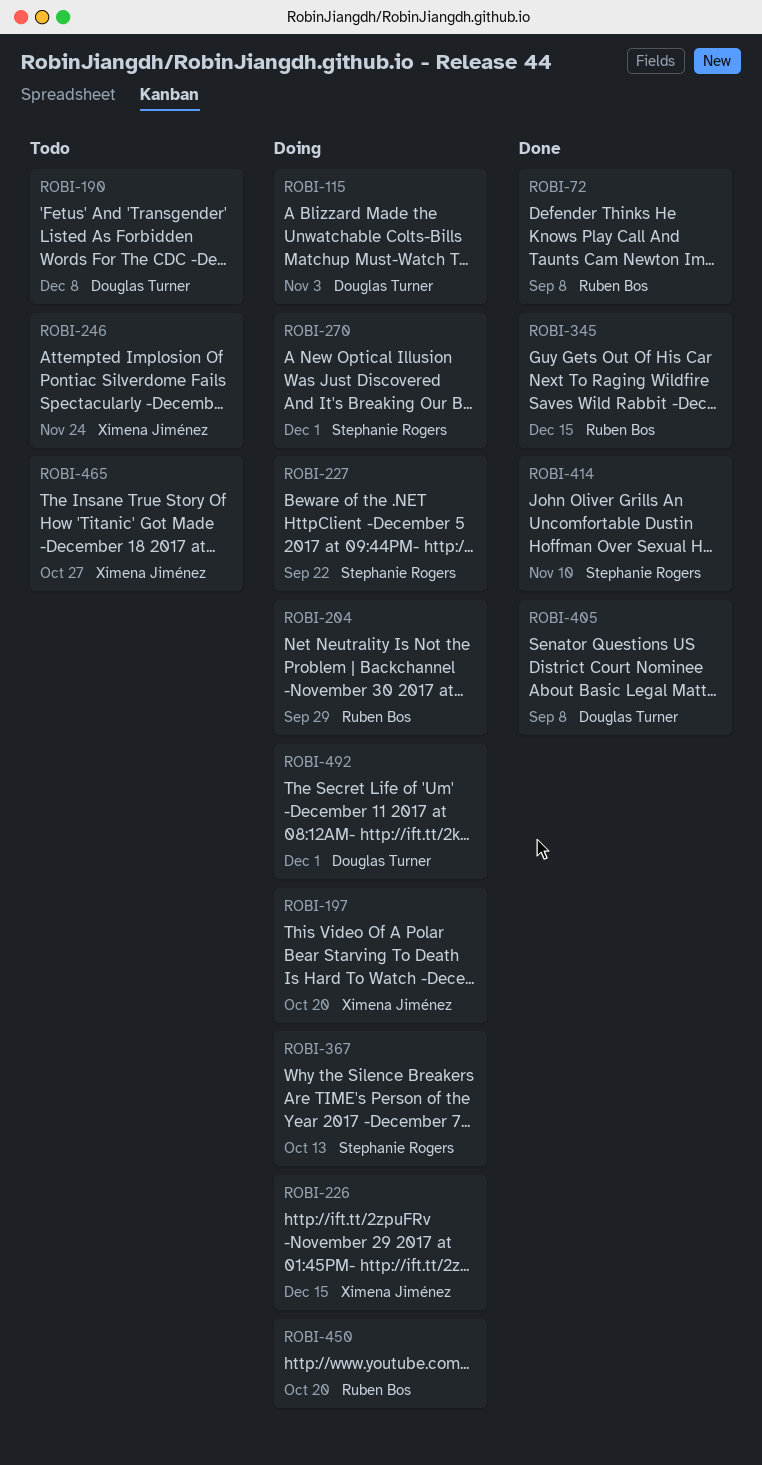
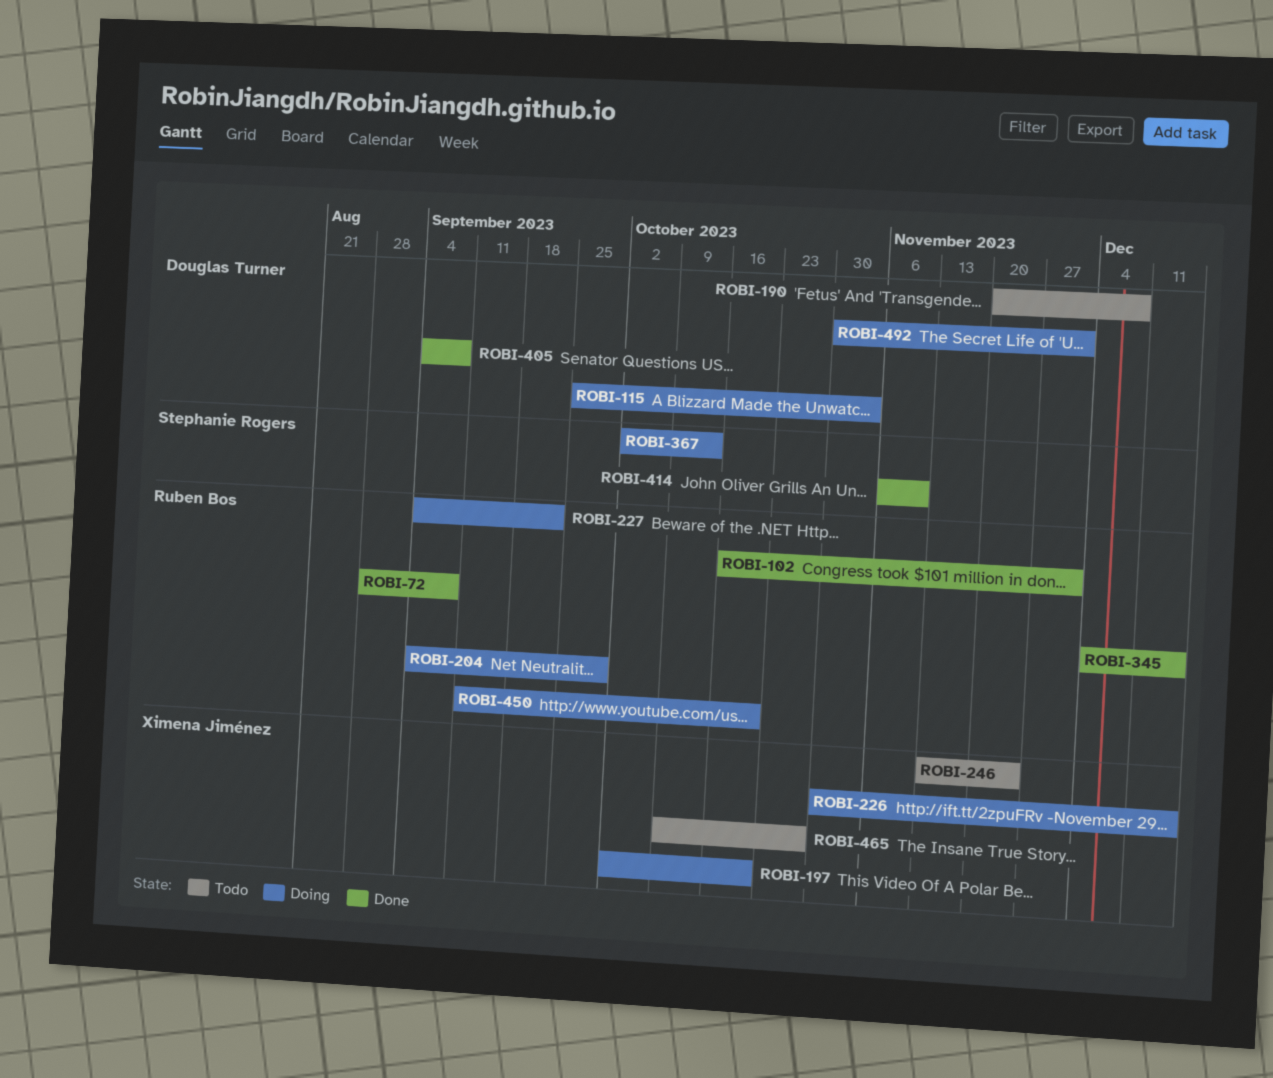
ROBI-102: none -> present
ROBI-227, owner: Stephanie Rogers -> Ruben Bos
ROBI-270: present -> none

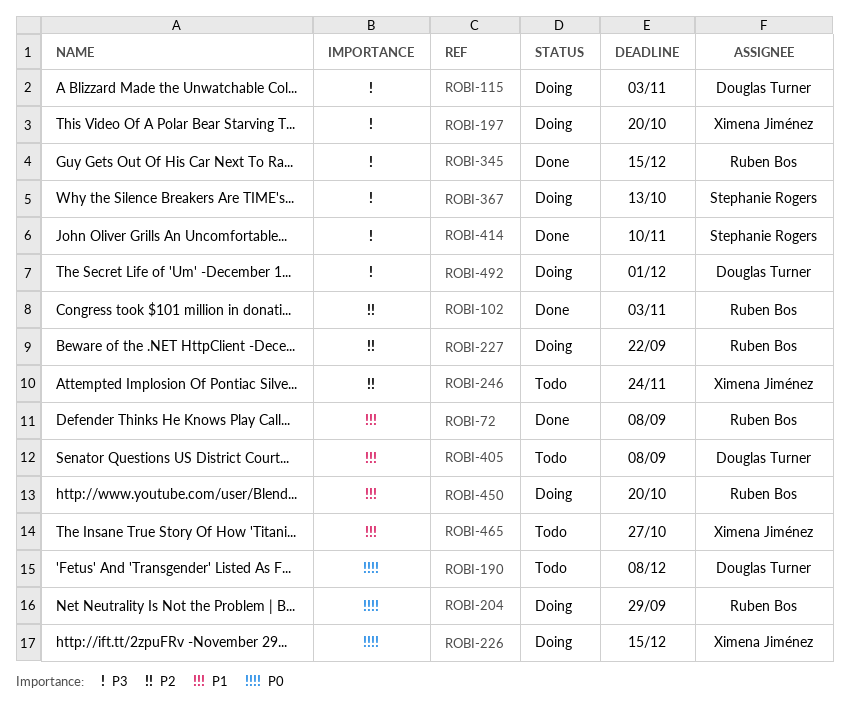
ROBI-102, due: Dec 1 -> Nov 3
ROBI-405, status: Done -> Todo

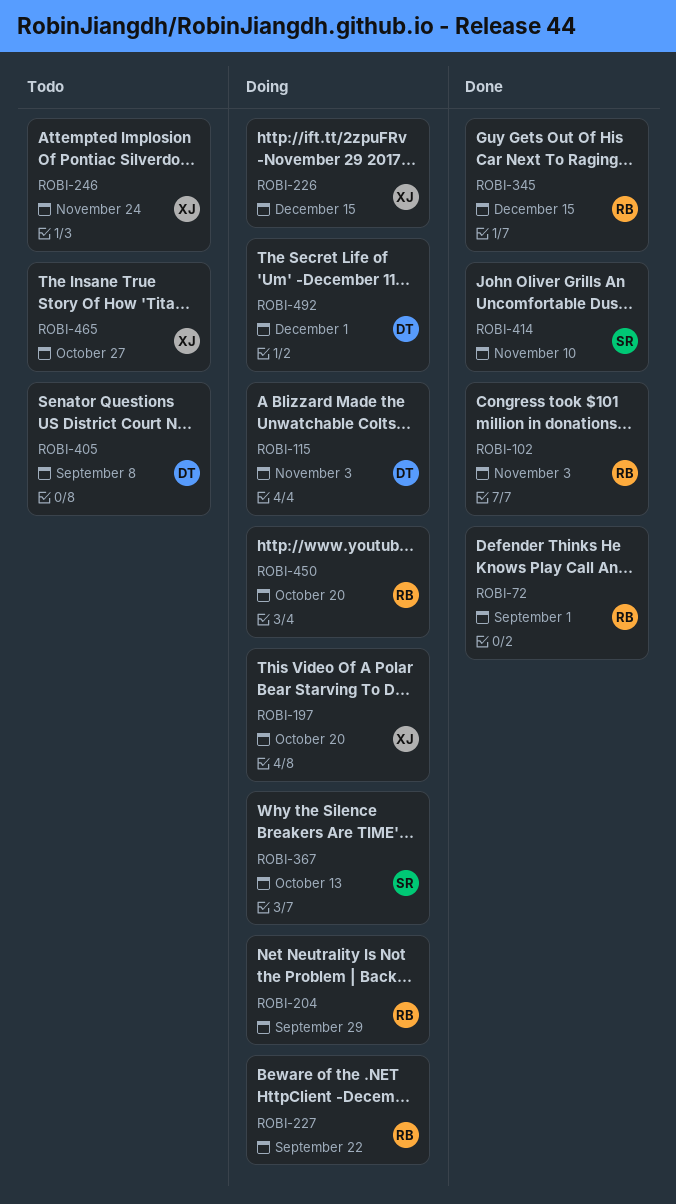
ROBI-72, due: Sep 8 -> Sep 1
ROBI-190: present -> none

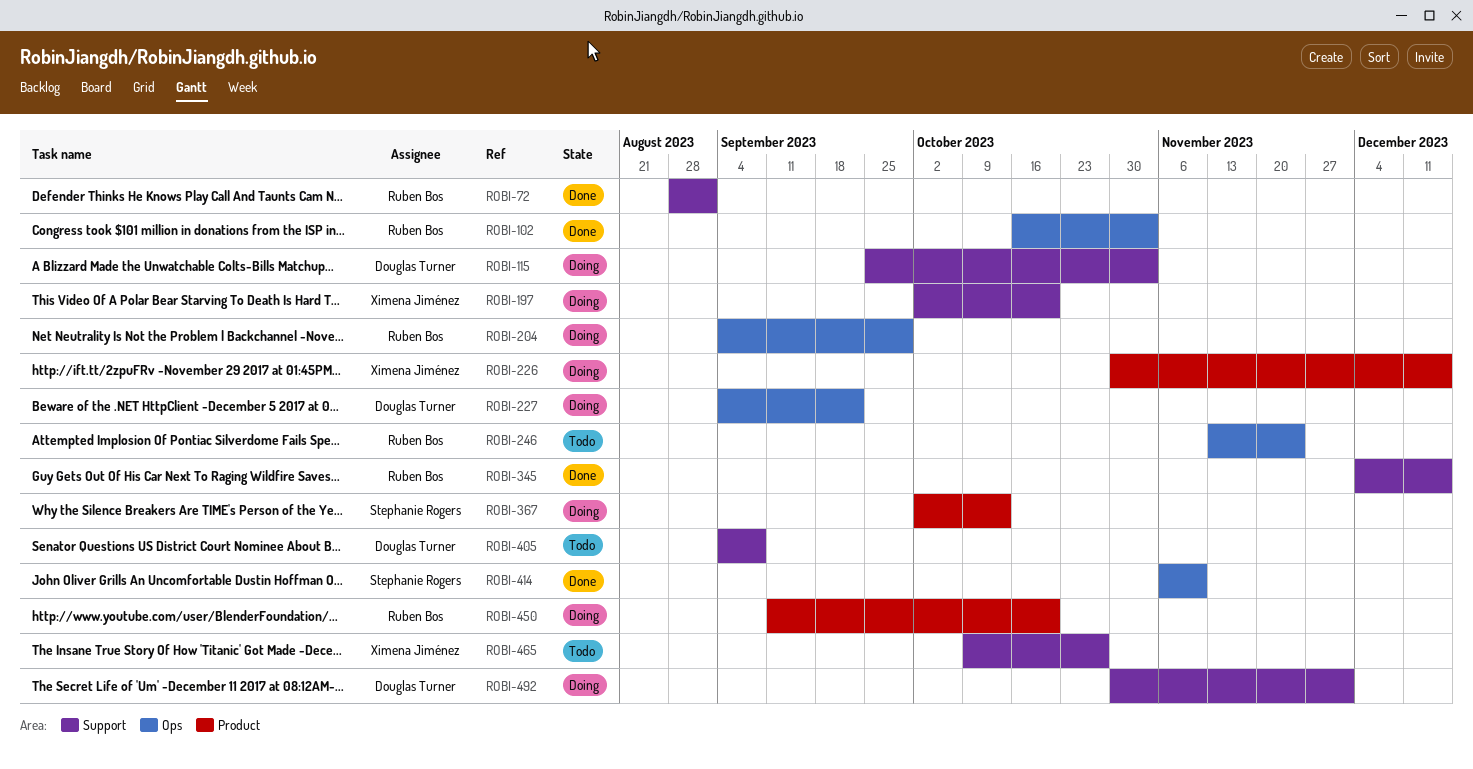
ROBI-227, owner: Ruben Bos -> Douglas Turner
ROBI-246, owner: Ximena Jiménez -> Ruben Bos

